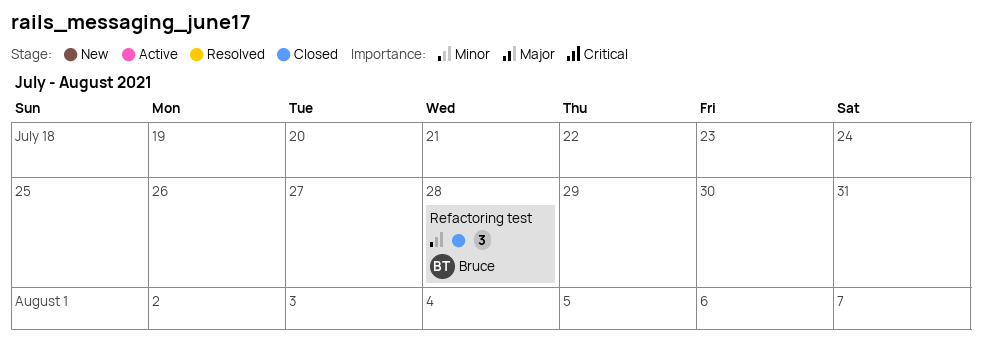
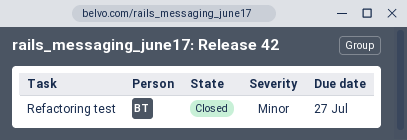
Refactoring test, due: Jul 28 -> Jul 27

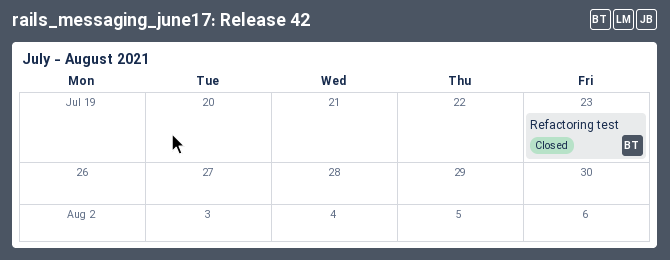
Refactoring test, due: Jul 27 -> Jul 23

